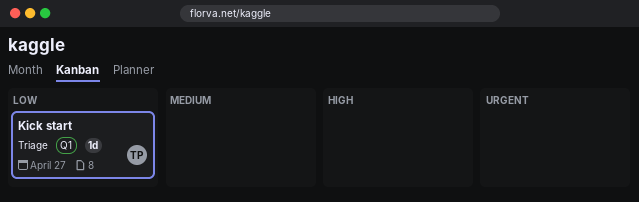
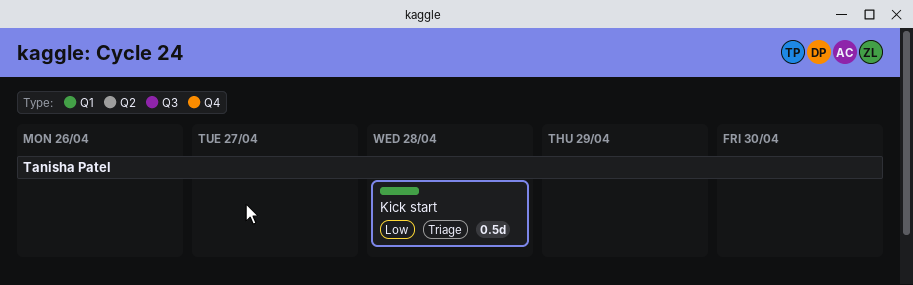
Kick start, estimate: 1d -> 0.5d
Kick start, due: Apr 27 -> Apr 28

